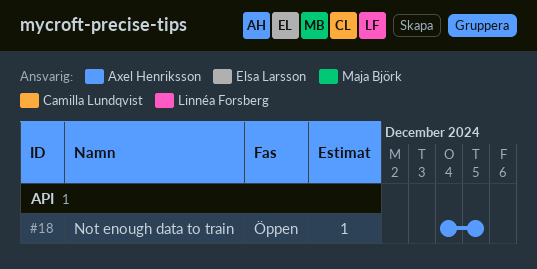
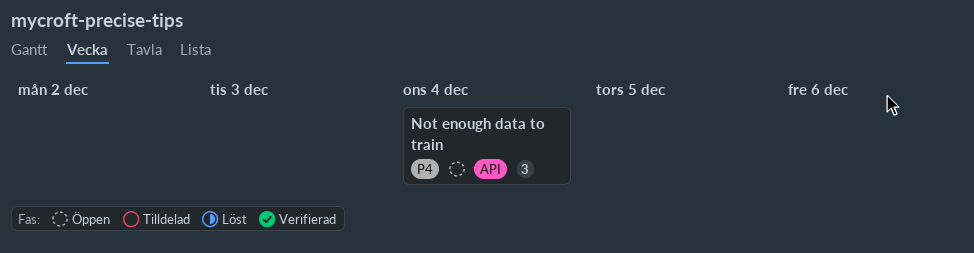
Not enough data to train, estimate: 1 -> 3
Not enough data to train, due: Dec 5 -> Dec 4

